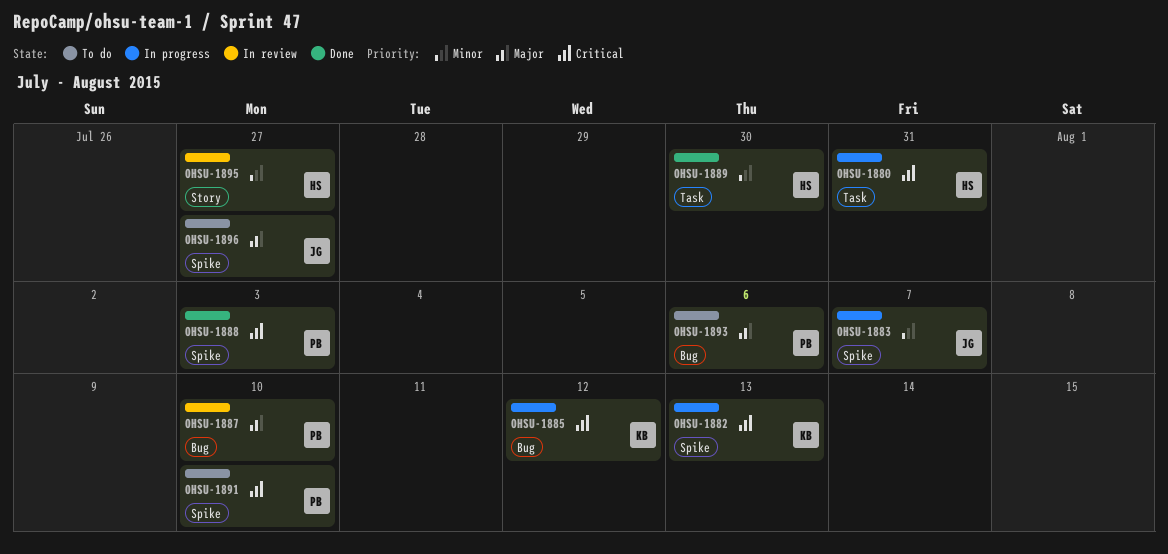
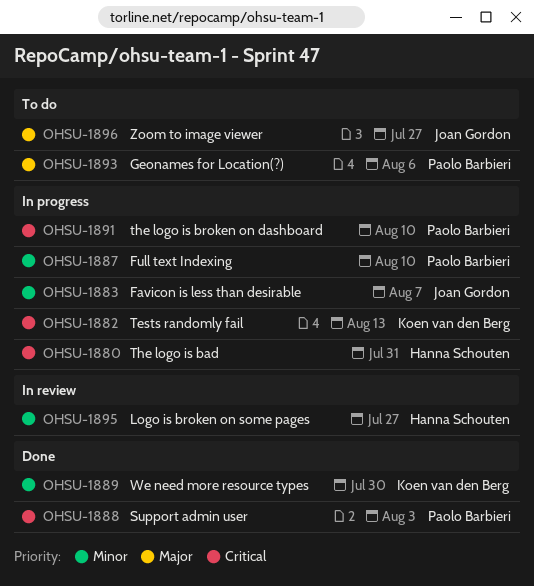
OHSU-1885: present -> none
OHSU-1887, status: In review -> In progress
OHSU-1887, priority: Major -> Minor
OHSU-1889, owner: Hanna Schouten -> Koen van den Berg
OHSU-1891, status: To do -> In progress

